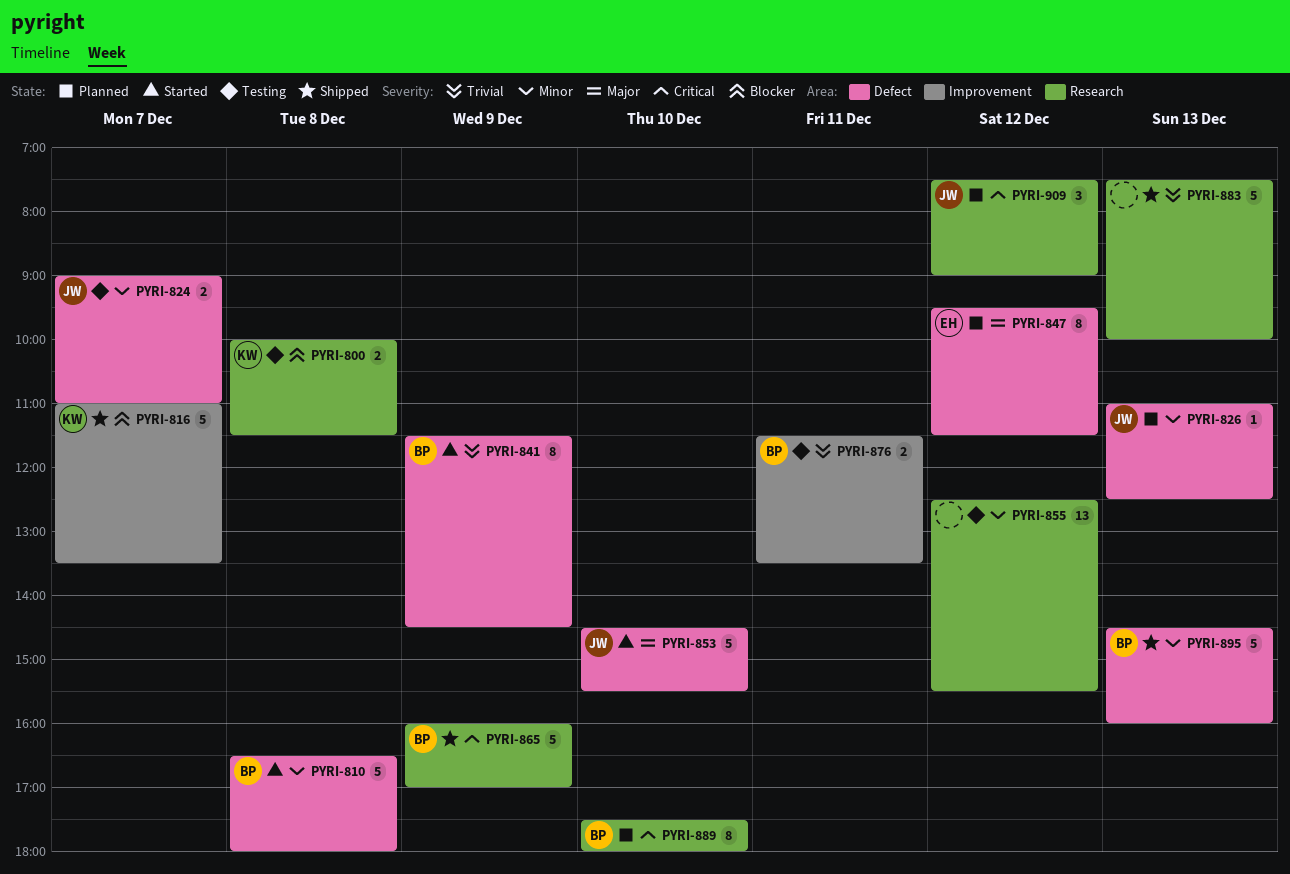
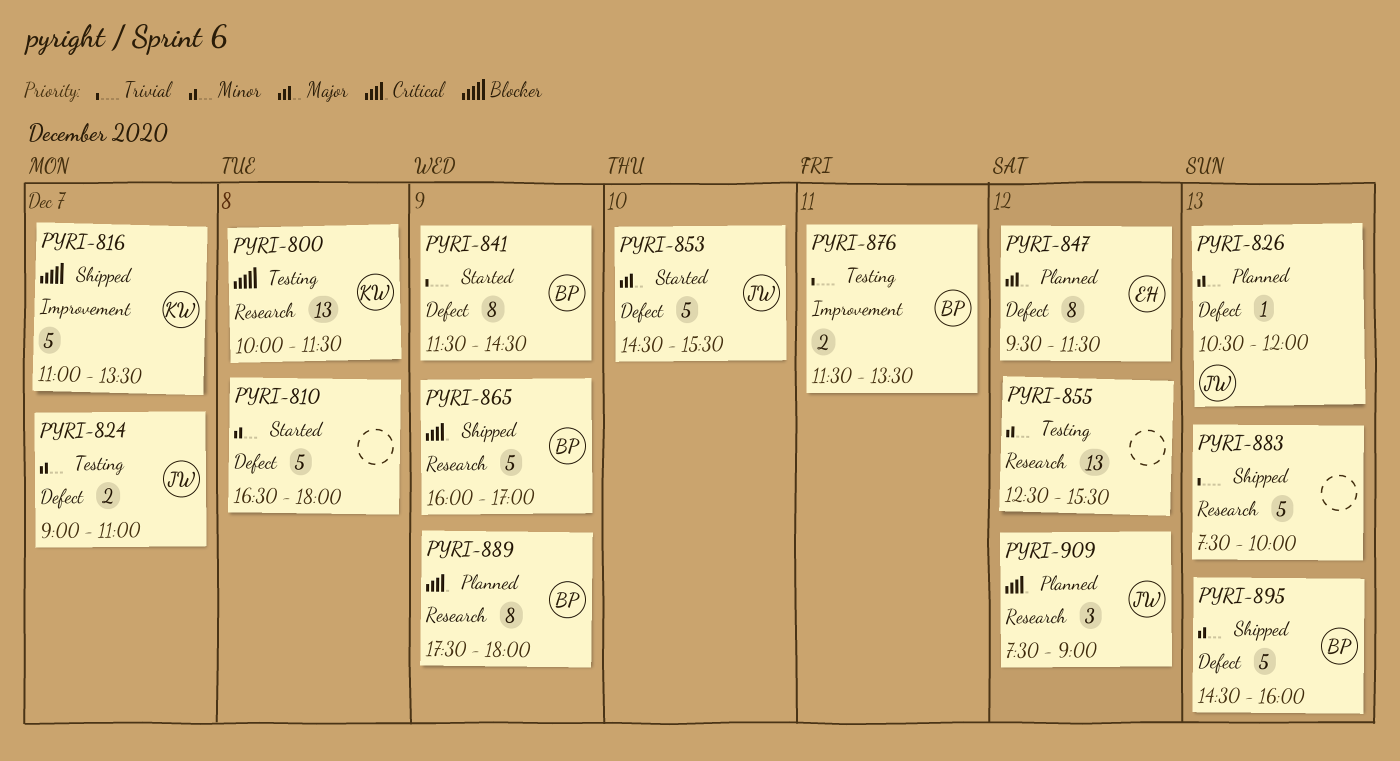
PYRI-800, estimate: 2 -> 13
PYRI-810, owner: BP -> none
PYRI-826, begins: 11:00 -> 10:30
PYRI-826, ends: 12:30 -> 12:00
PYRI-889, day: Dec 10 -> Dec 9

